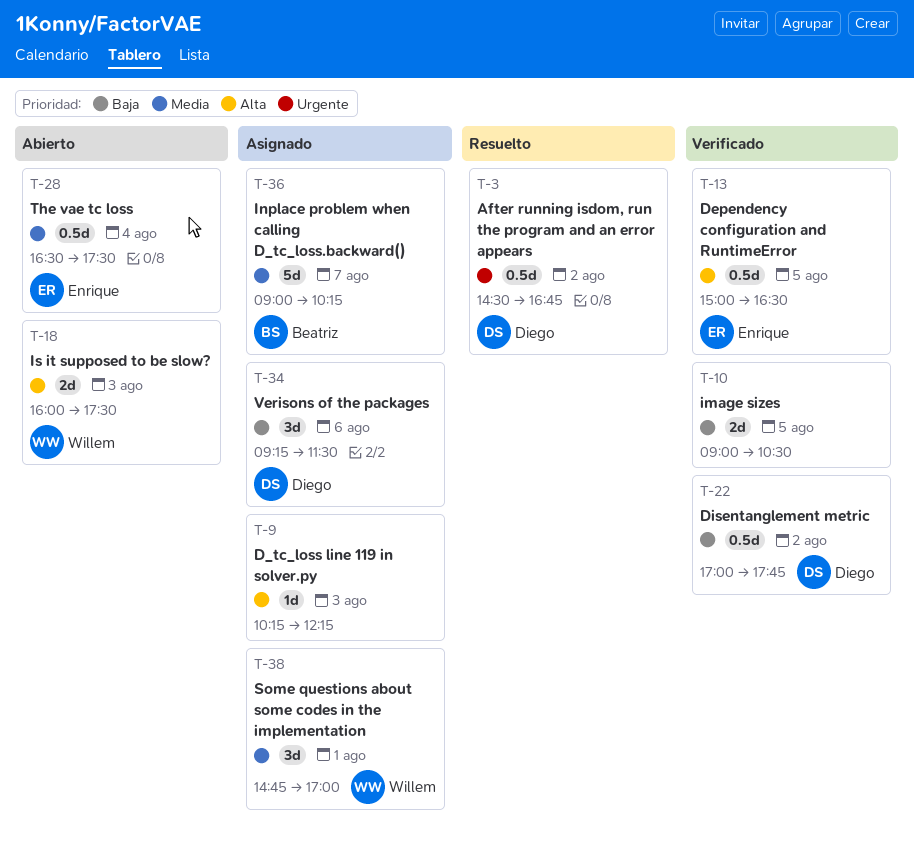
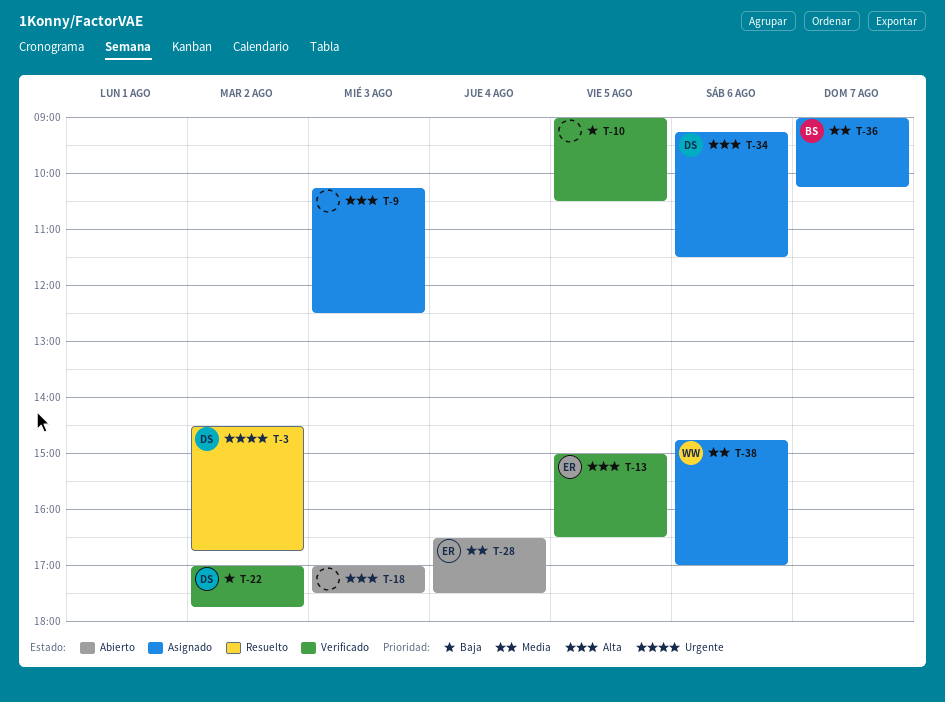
T-9, ends: 12:15 -> 12:30
T-18, owner: Willem -> none
T-18, begins: 16:00 -> 17:00
T-34, priority: Baja -> Alta
T-38, day: Aug 1 -> Aug 6

